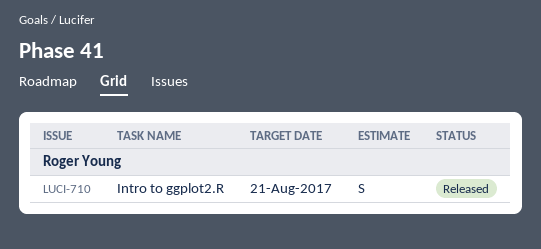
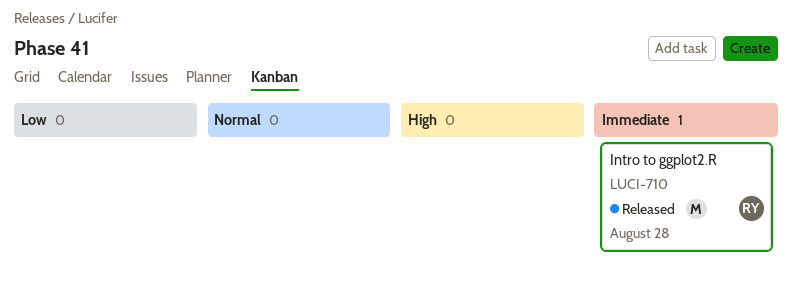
LUCI-710, estimate: S -> M
LUCI-710, due: Aug 21 -> Aug 28

